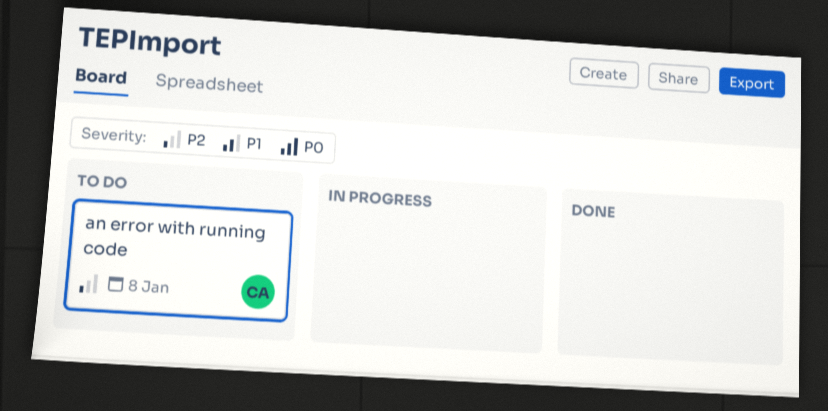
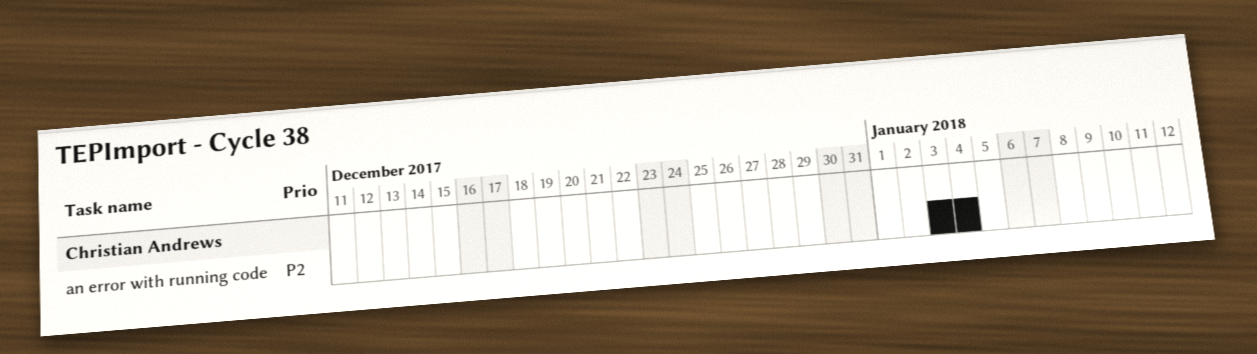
an error with running code, due: Jan 8 -> Jan 4

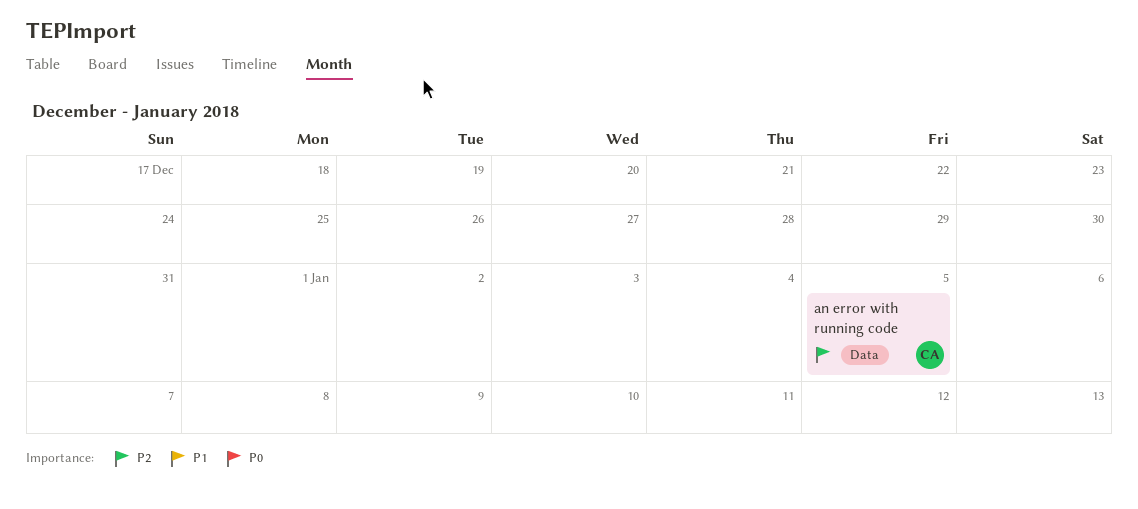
an error with running code, due: Jan 4 -> Jan 5

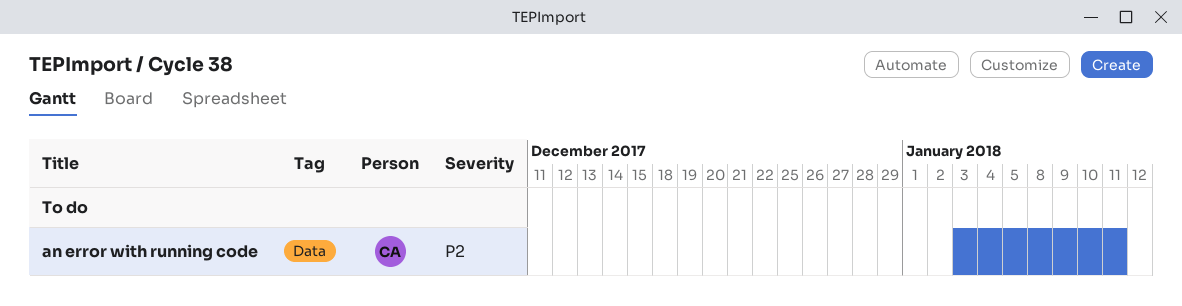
an error with running code, due: Jan 5 -> Jan 11

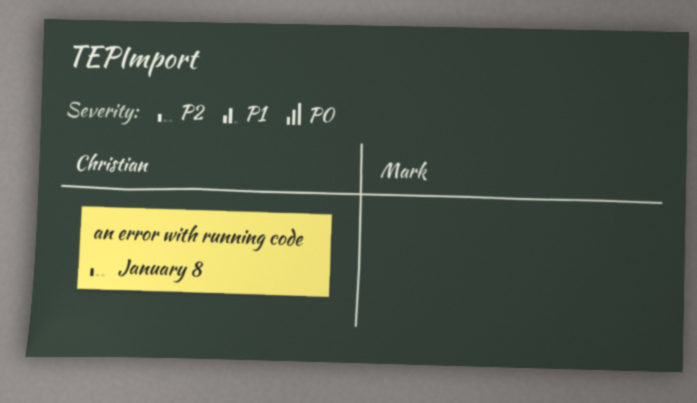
an error with running code, due: Jan 11 -> Jan 8

